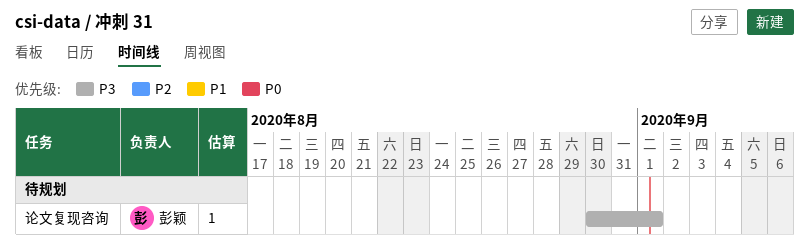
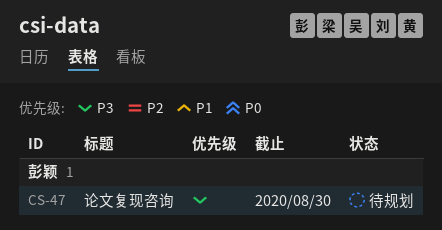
论文复现咨询, due: Sep 1 -> Aug 30

